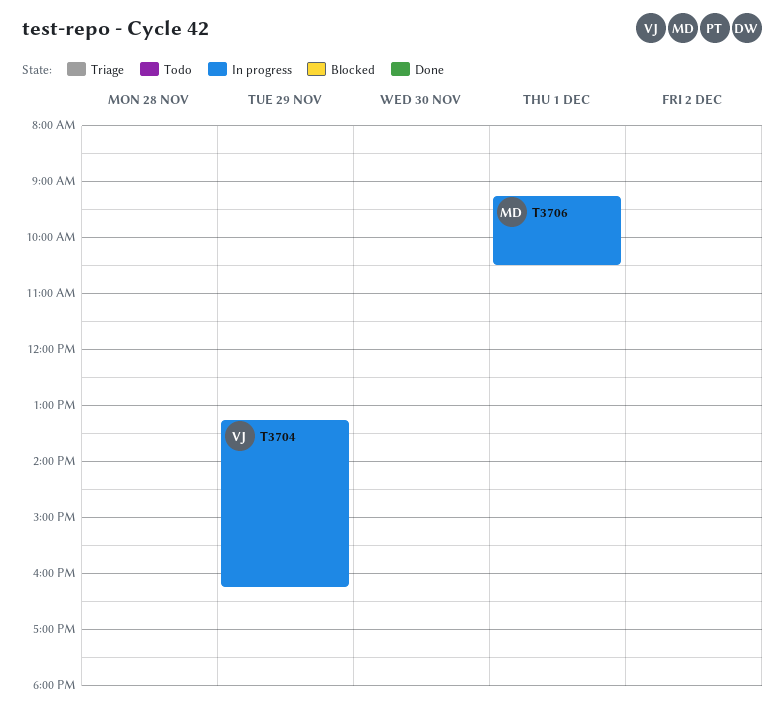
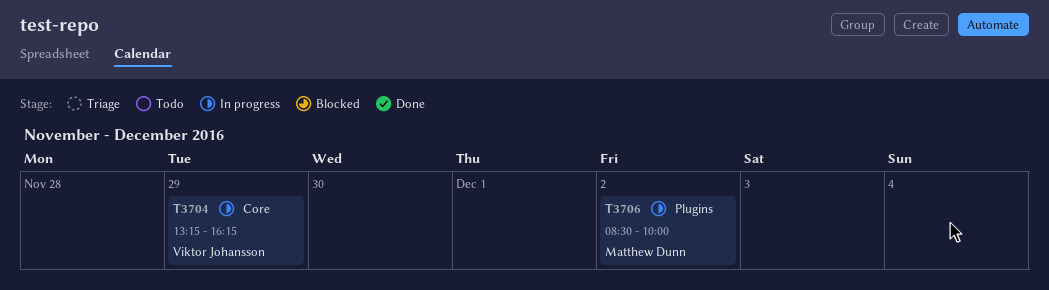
T3706, day: Dec 1 -> Dec 2
T3706, begins: 09:15 -> 08:30
T3706, ends: 10:30 -> 10:00

